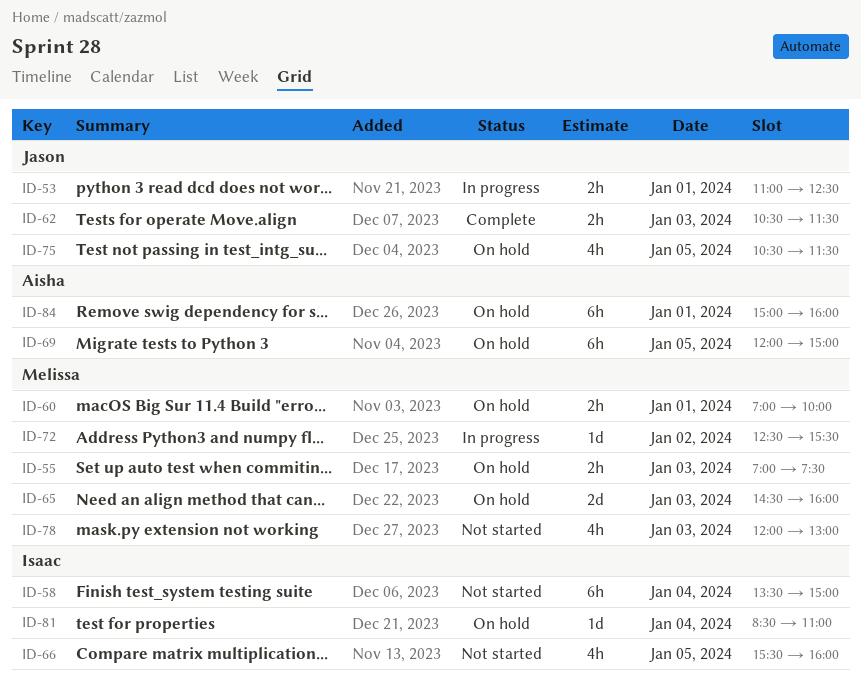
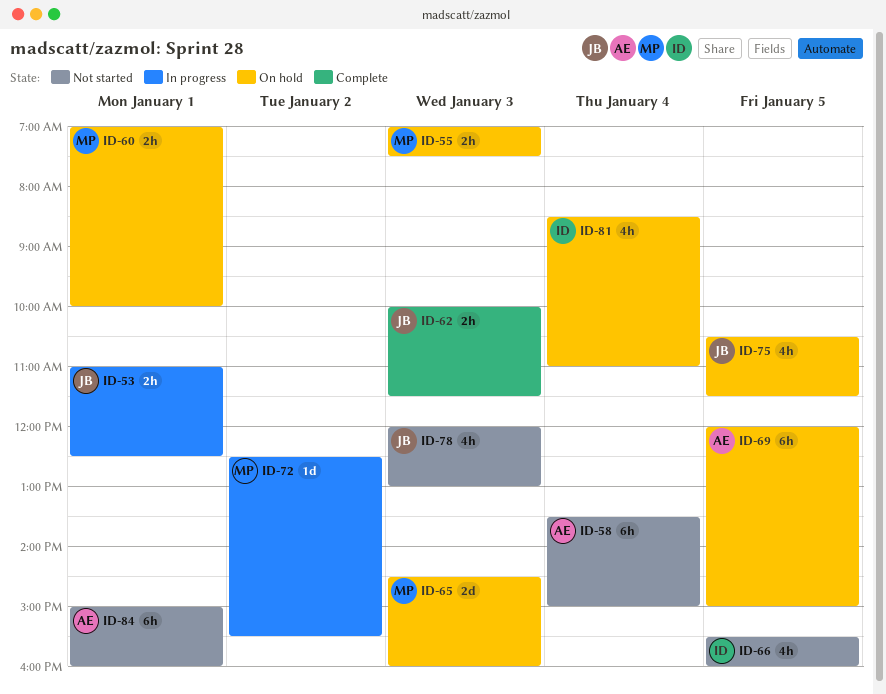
ID-58, owner: Isaac -> Aisha
ID-62, begins: 10:30 -> 10:00
ID-78, owner: Melissa -> Jason
ID-81, estimate: 1d -> 4h
ID-84, status: On hold -> Not started

